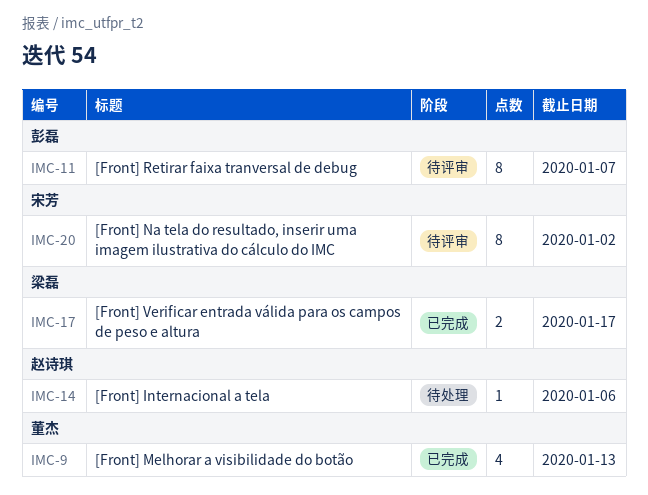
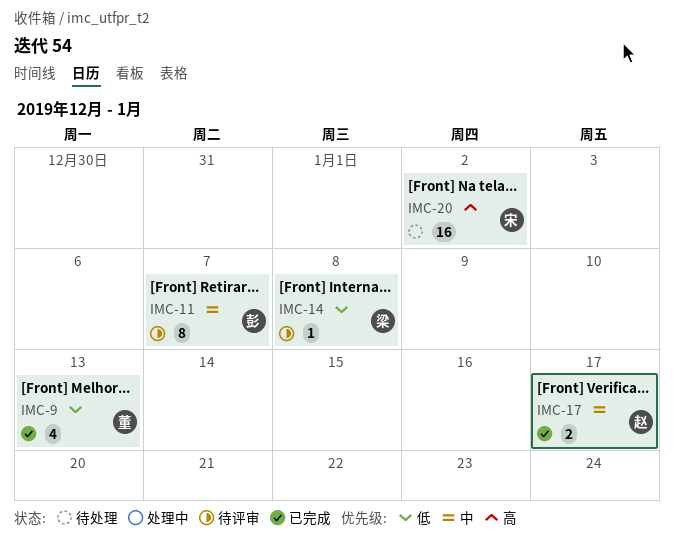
IMC-14, status: 待处理 -> 待评审
IMC-14, owner: 赵诗琪 -> 梁磊
IMC-14, due: Jan 6 -> Jan 8
IMC-17, owner: 梁磊 -> 赵诗琪
IMC-20, status: 待评审 -> 待处理
IMC-20, estimate: 8 -> 16

